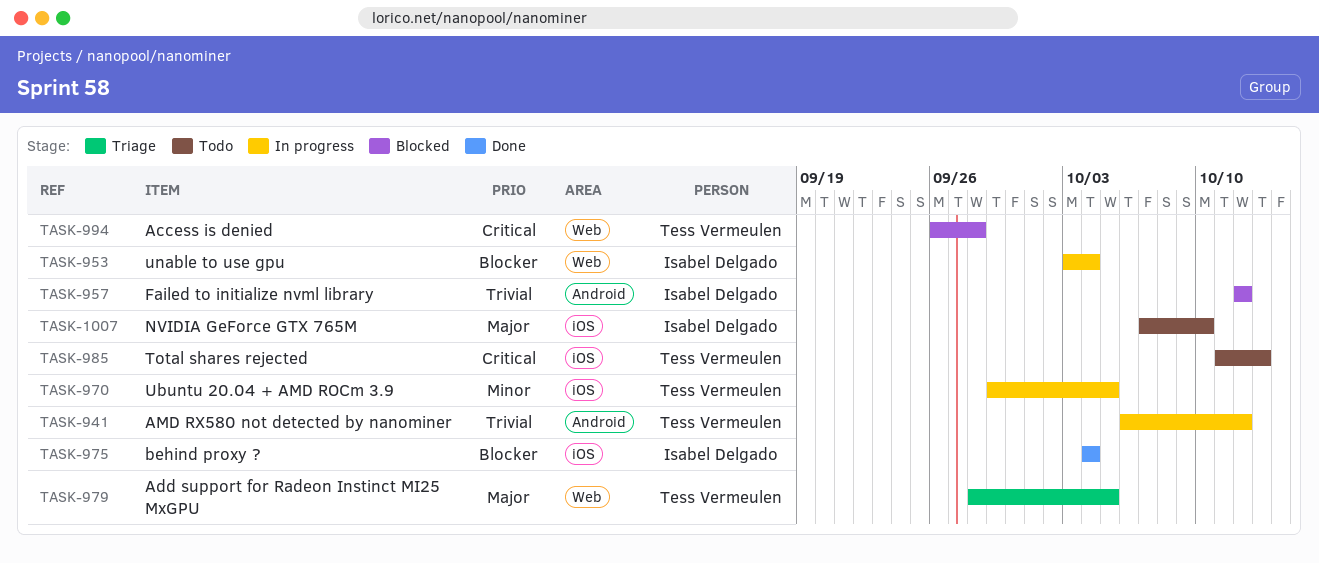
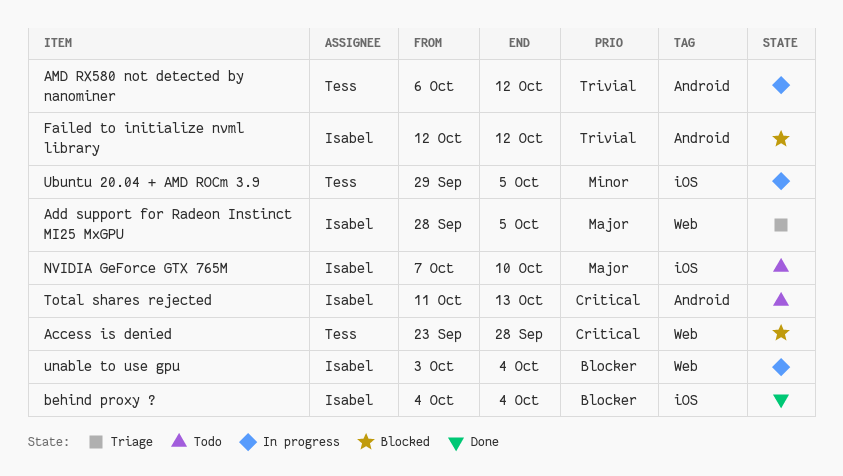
Access is denied, start: Sep 26 -> Sep 23
Add support for Radeon Instinct MI25 MxGPU, owner: Tess Vermeulen -> Isabel Delgado
Total shares rejected, owner: Tess Vermeulen -> Isabel Delgado
Total shares rejected, label: iOS -> Android

